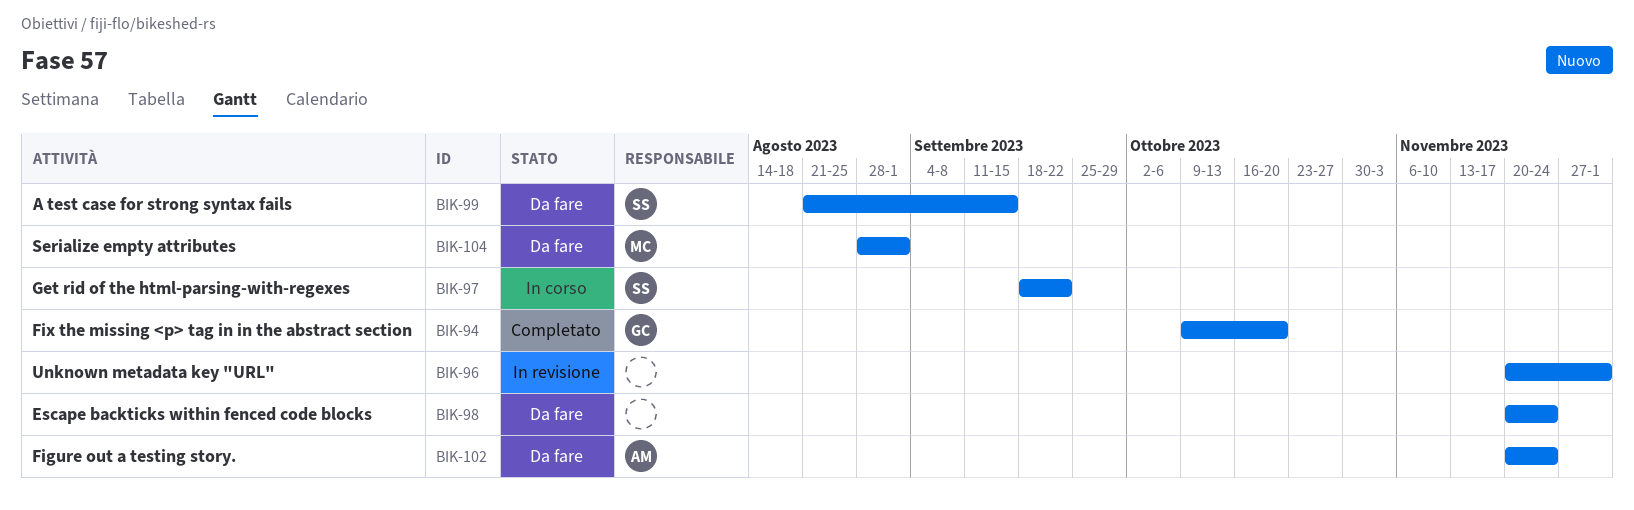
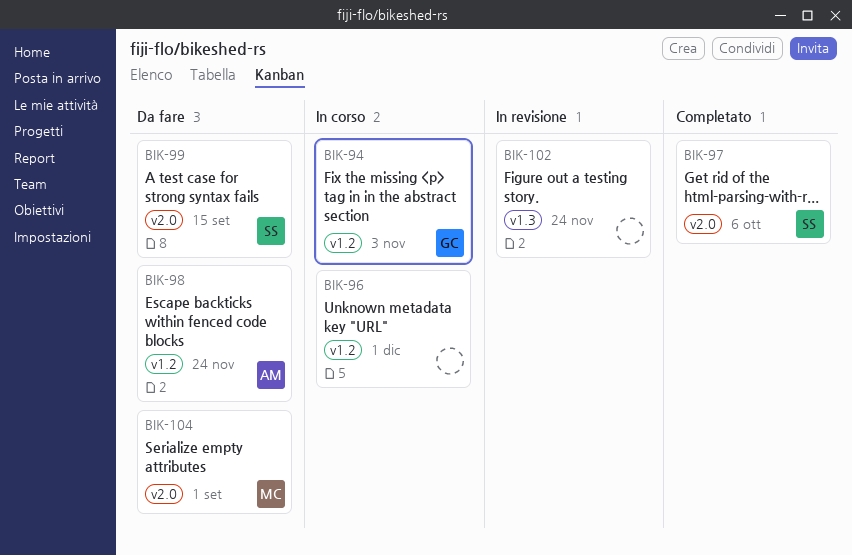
BIK-94, status: Completato -> In corso
BIK-94, due: Oct 20 -> Nov 3
BIK-96, status: In revisione -> In corso
BIK-97, status: In corso -> Completato
BIK-97, due: Sep 22 -> Oct 6
BIK-98, owner: none -> AM
BIK-102, status: Da fare -> In revisione
BIK-102, owner: AM -> none

